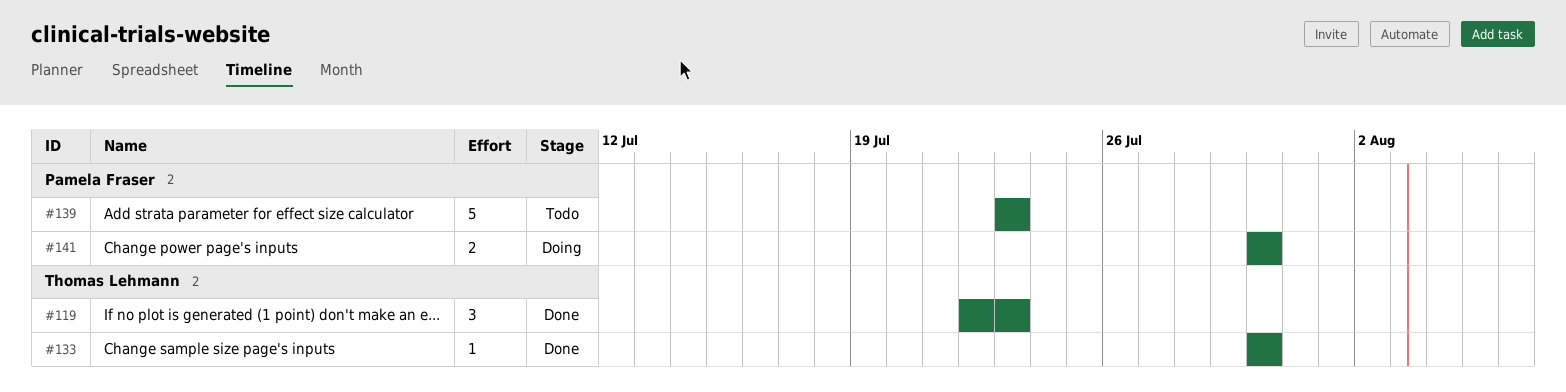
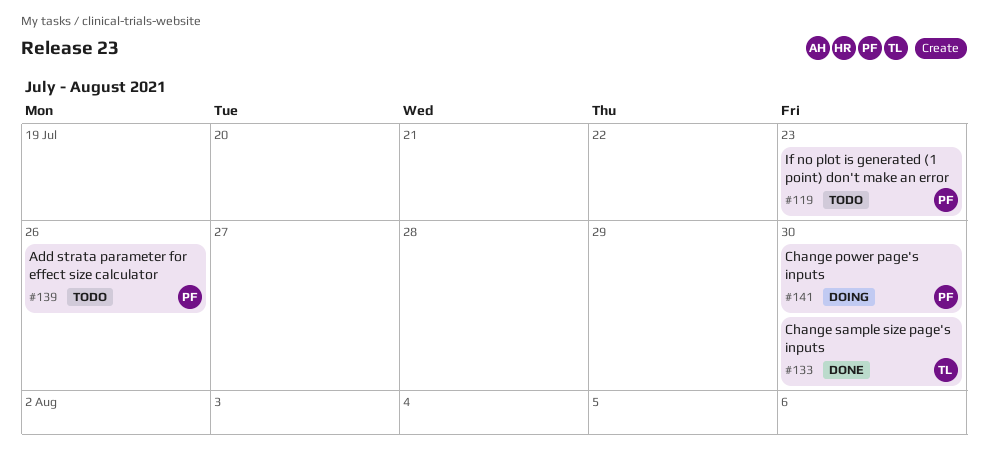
#119, status: Done -> Todo
#119, owner: Thomas Lehmann -> Pamela Fraser
#139, due: Jul 23 -> Jul 26

